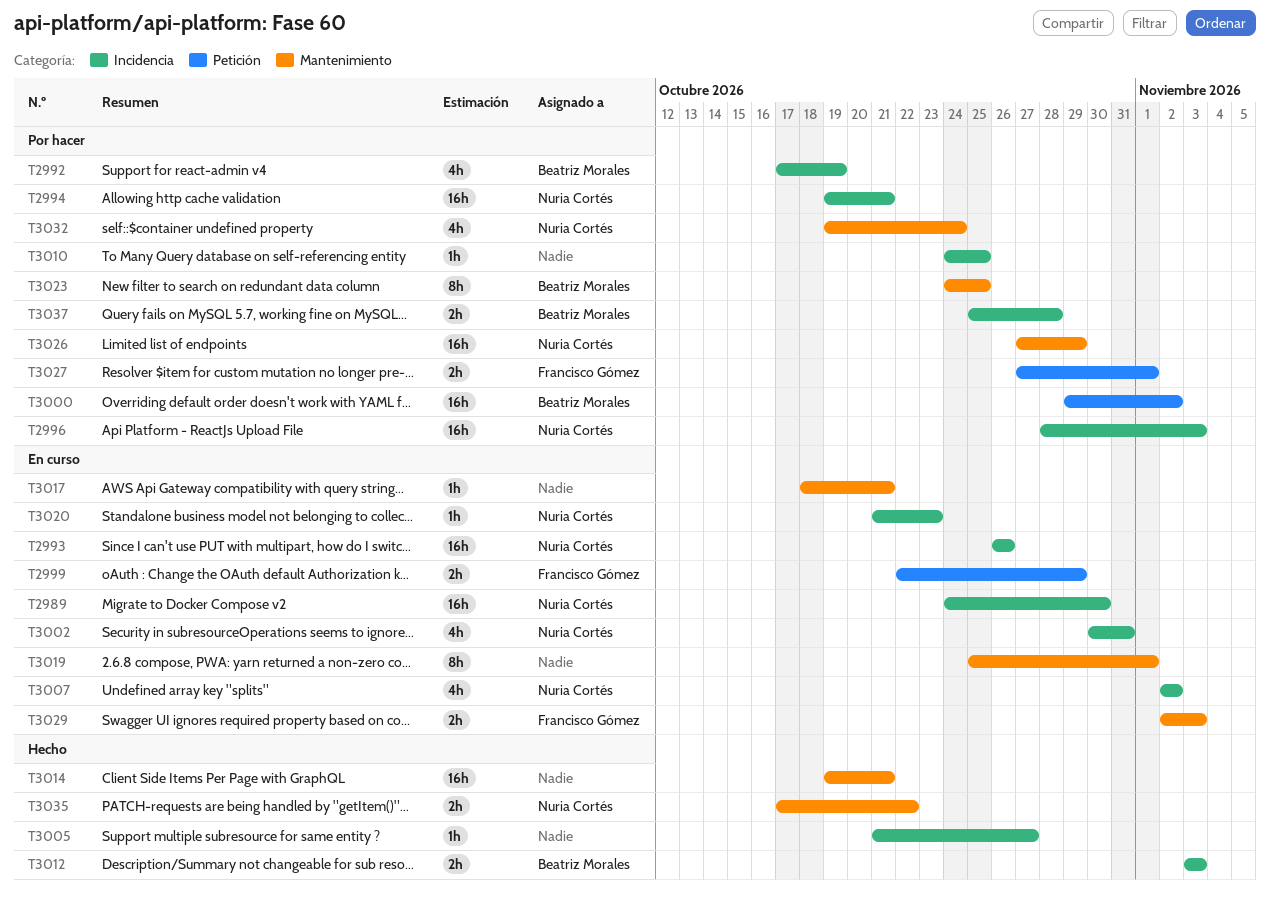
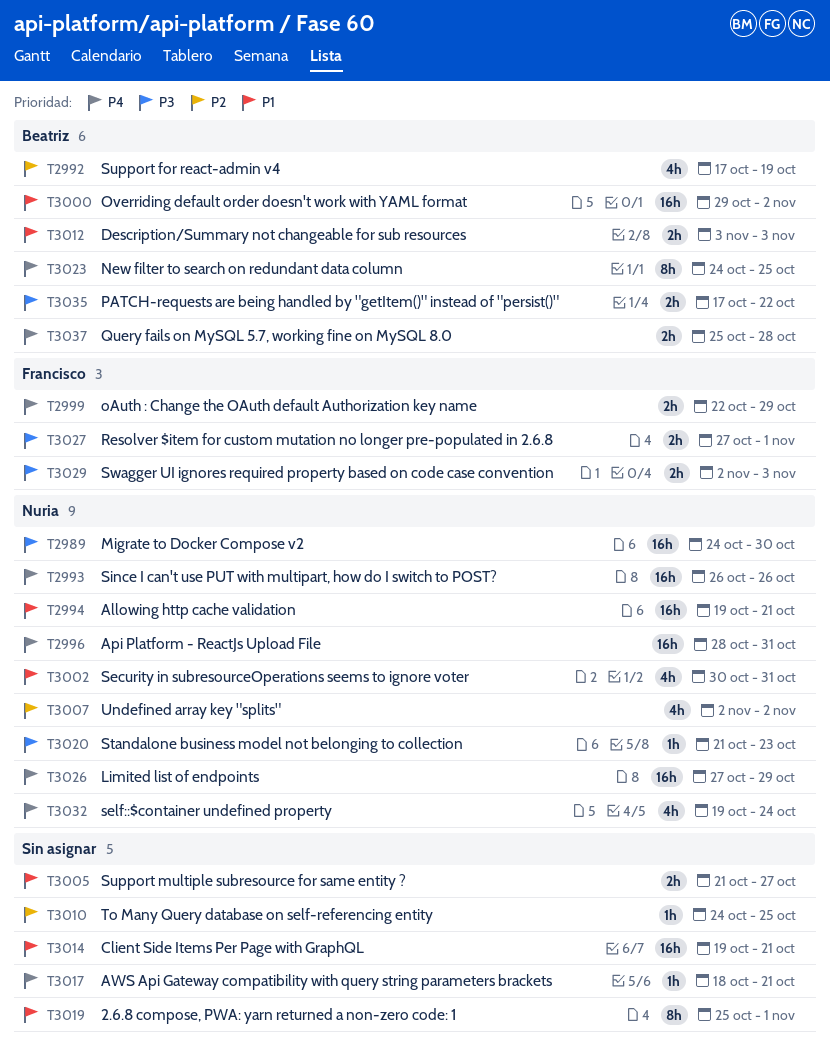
T2996, due: Nov 3 -> Oct 31
T3005, estimate: 1h -> 2h
T3035, owner: Nuria Cortés -> Beatriz Morales

